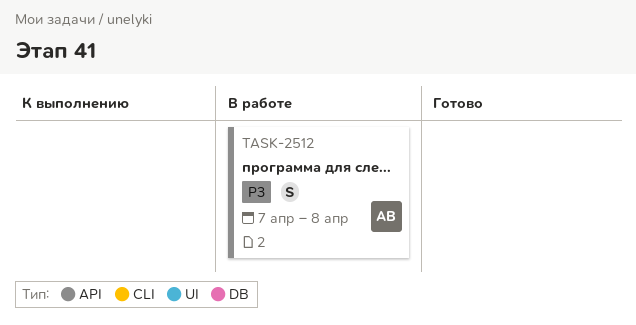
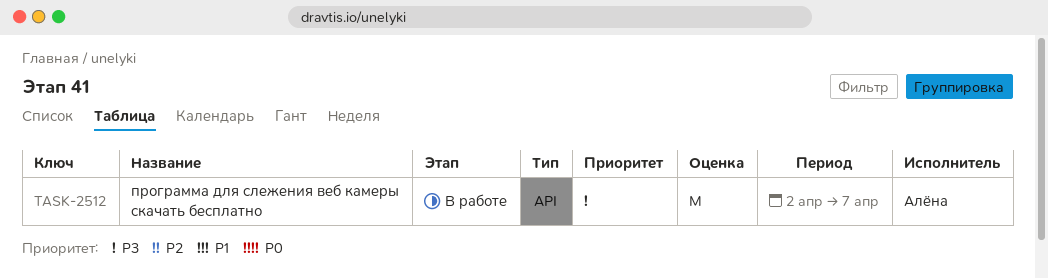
TASK-2512, estimate: S -> M
TASK-2512, start: Apr 7 -> Apr 2
TASK-2512, due: Apr 8 -> Apr 7

